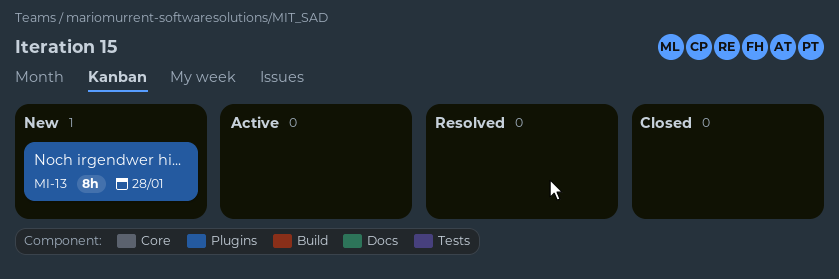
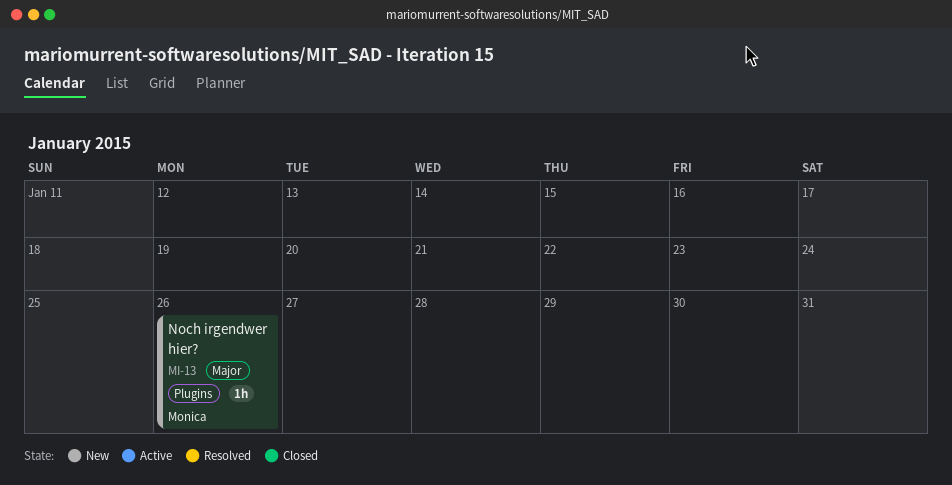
MI-13, estimate: 8h -> 1h
MI-13, due: Jan 28 -> Jan 26

